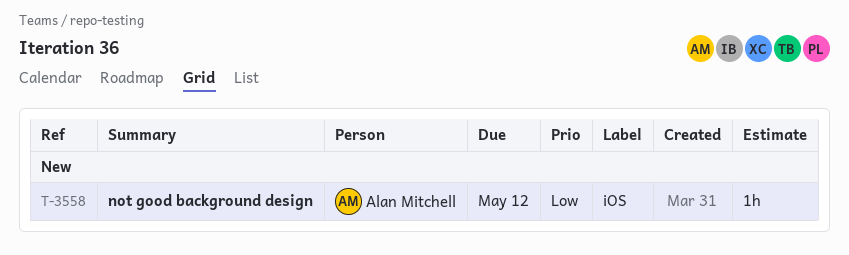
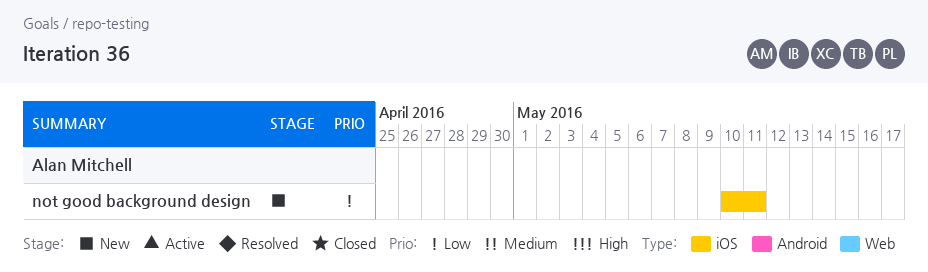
not good background design, due: May 12 -> May 11

